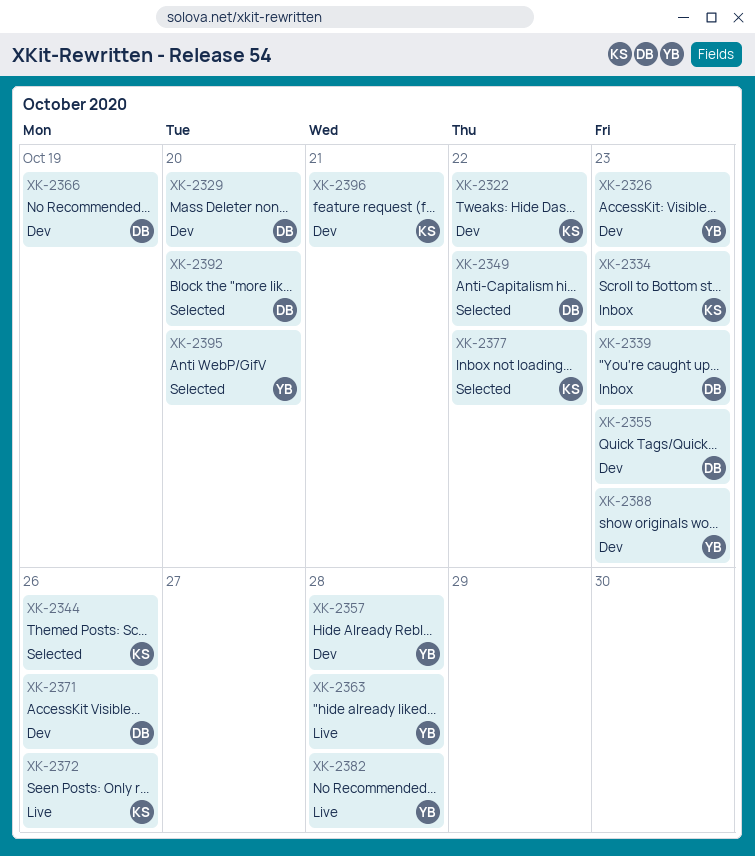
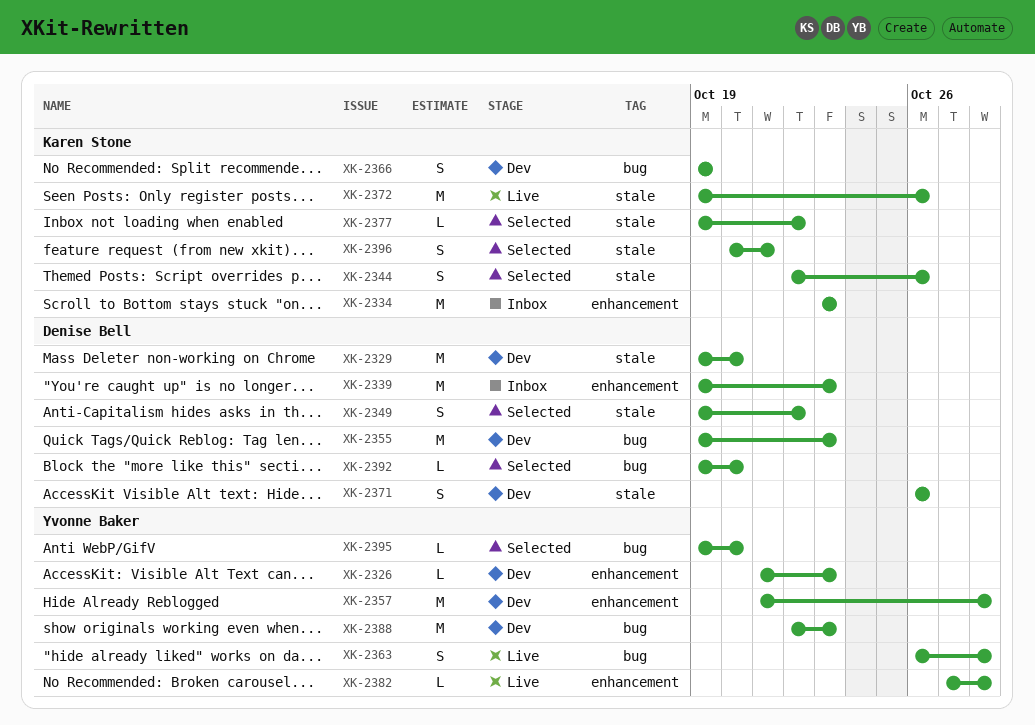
XK-2322: present -> none
XK-2366, owner: Denise Bell -> Karen Stone
XK-2396, status: Dev -> Selected

